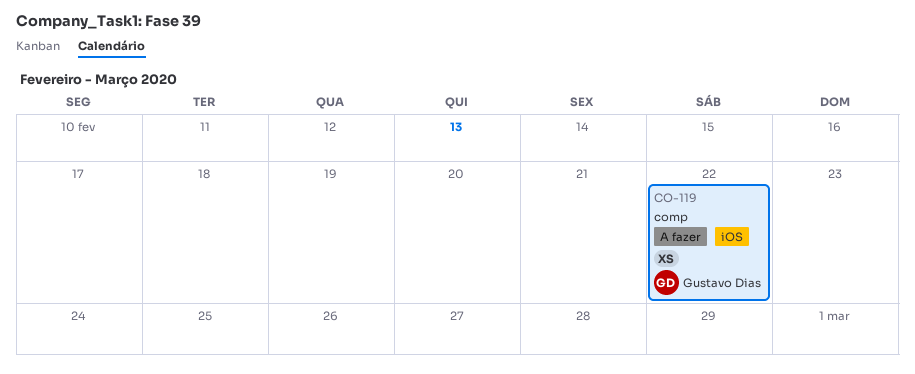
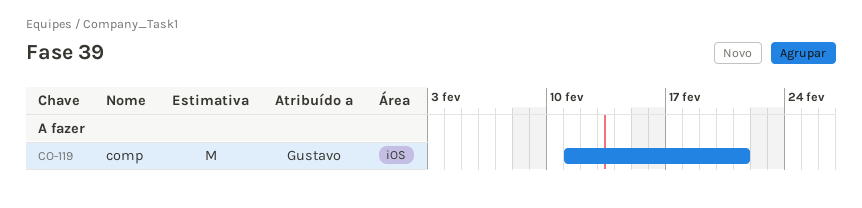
CO-119, estimate: XS -> M
CO-119, due: Feb 22 -> Feb 21

